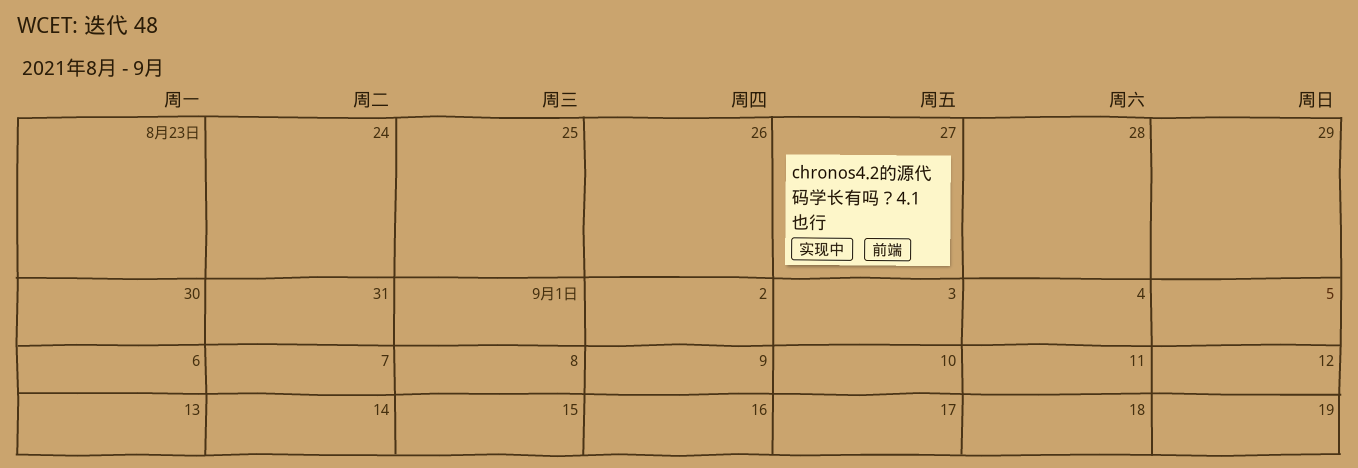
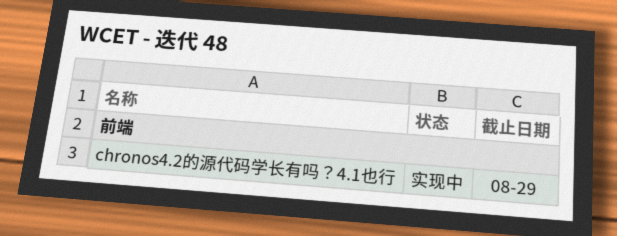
chronos4.2的源代码学长有吗？4.1也行, due: Aug 27 -> Aug 29

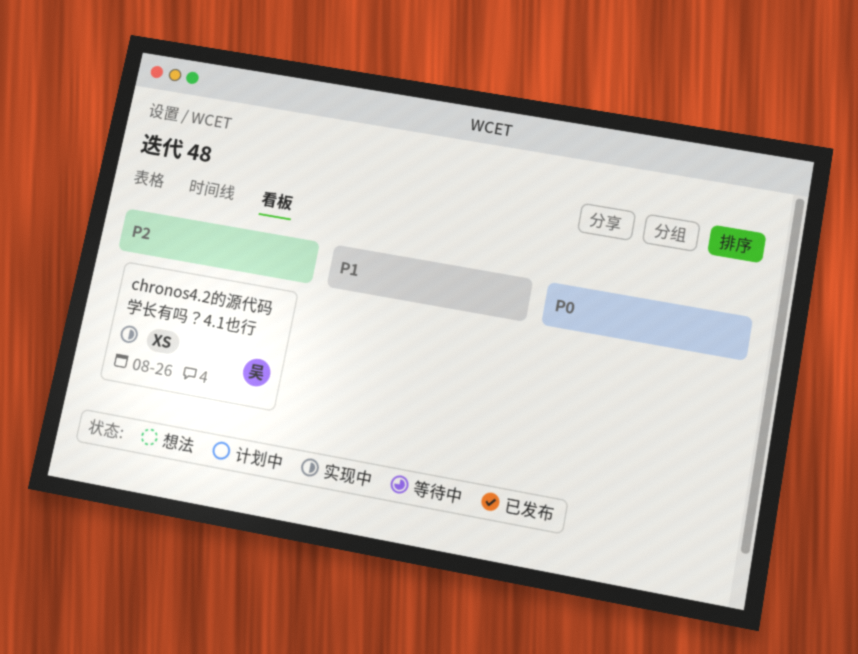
chronos4.2的源代码学长有吗？4.1也行, due: Aug 29 -> Aug 26

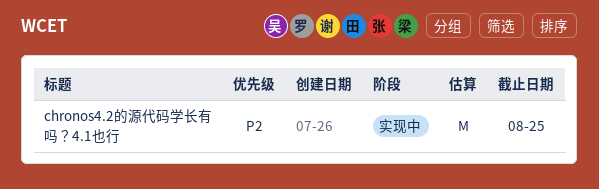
chronos4.2的源代码学长有吗？4.1也行, estimate: XS -> M
chronos4.2的源代码学长有吗？4.1也行, due: Aug 26 -> Aug 25

